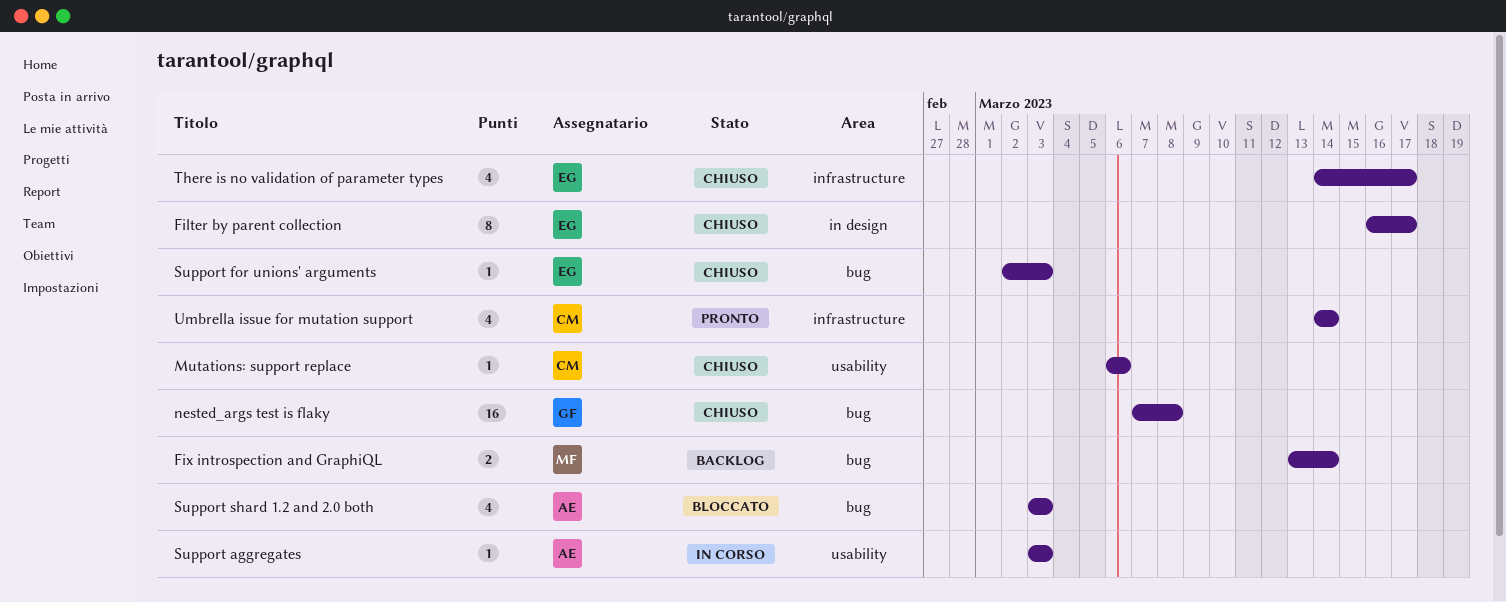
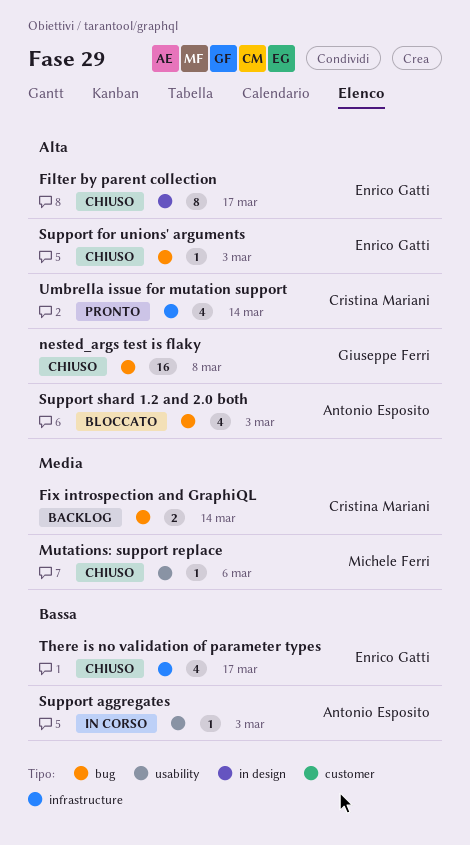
Fix introspection and GraphiQL, owner: Michele Ferri -> Cristina Mariani
Mutations: support replace, owner: Cristina Mariani -> Michele Ferri

